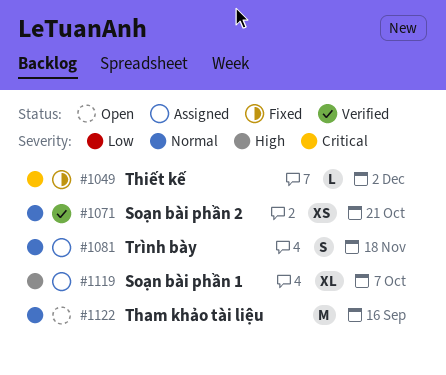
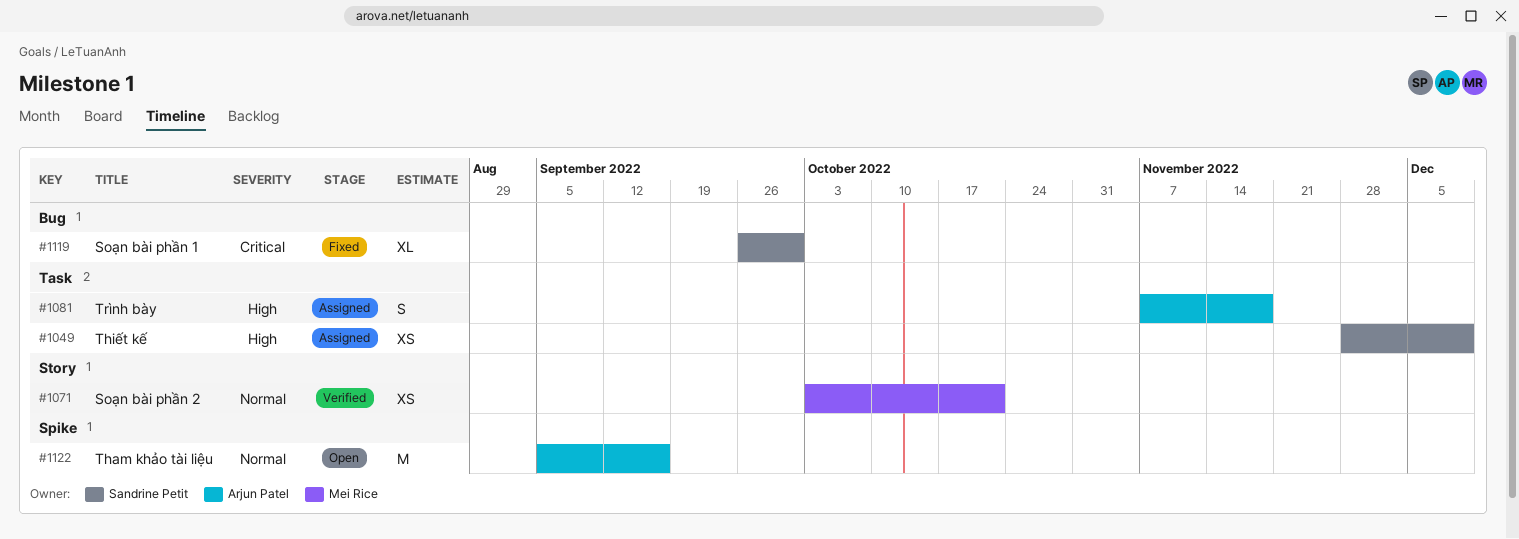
#1049, status: Fixed -> Assigned
#1049, priority: Critical -> High
#1049, estimate: L -> XS
#1049, due: Dec 2 -> Dec 9
#1081, priority: Normal -> High
#1119, status: Assigned -> Fixed
#1119, priority: High -> Critical
#1119, due: Oct 7 -> Sep 30

